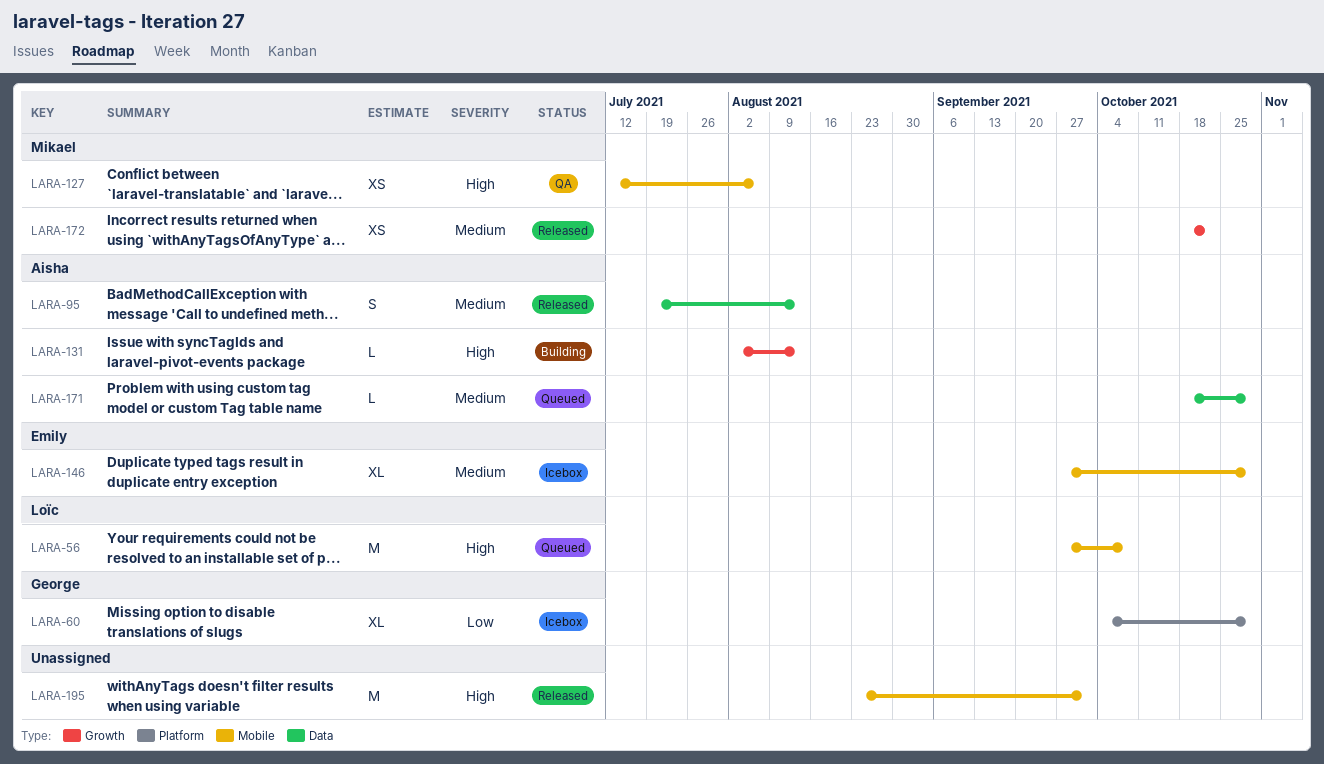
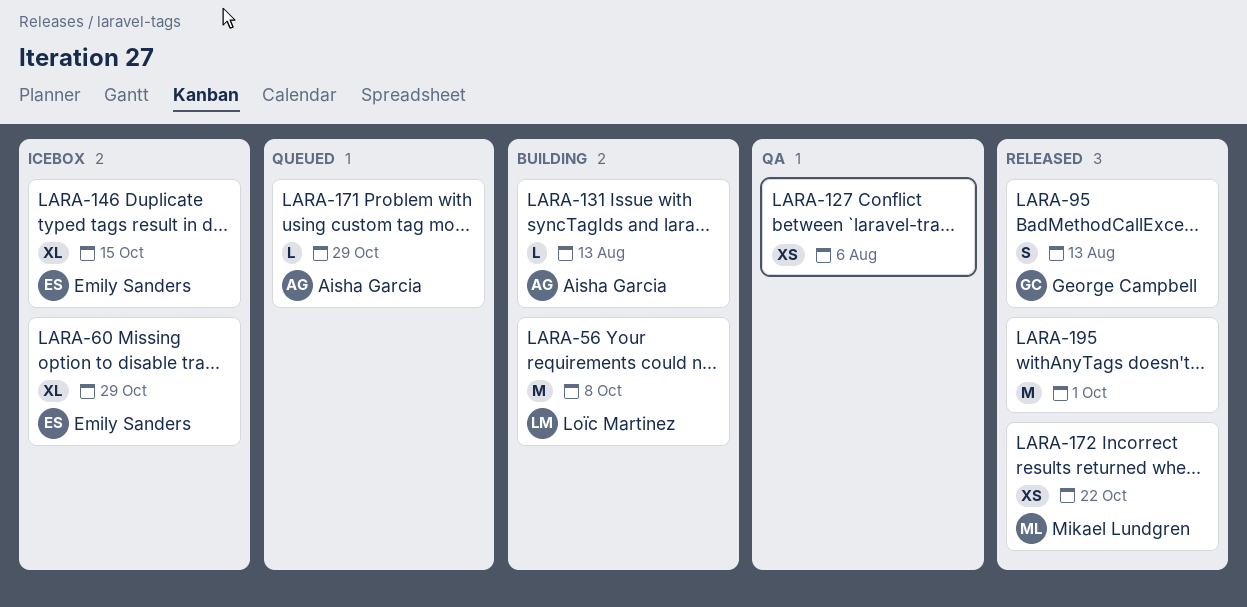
LARA-56, status: Queued -> Building
LARA-60, owner: George Campbell -> Emily Sanders
LARA-95, owner: Aisha Garcia -> George Campbell
LARA-127, owner: Mikael Lundgren -> none
LARA-146, due: Oct 29 -> Oct 15

